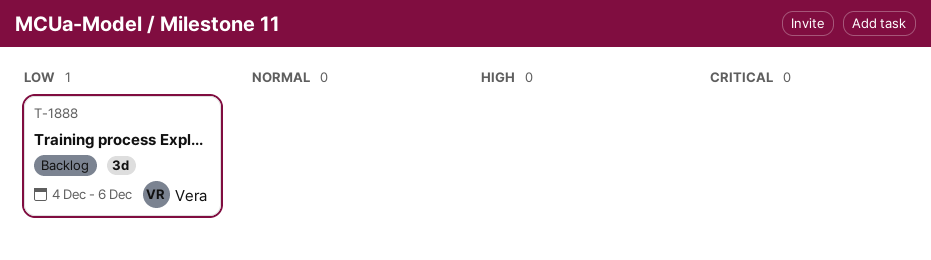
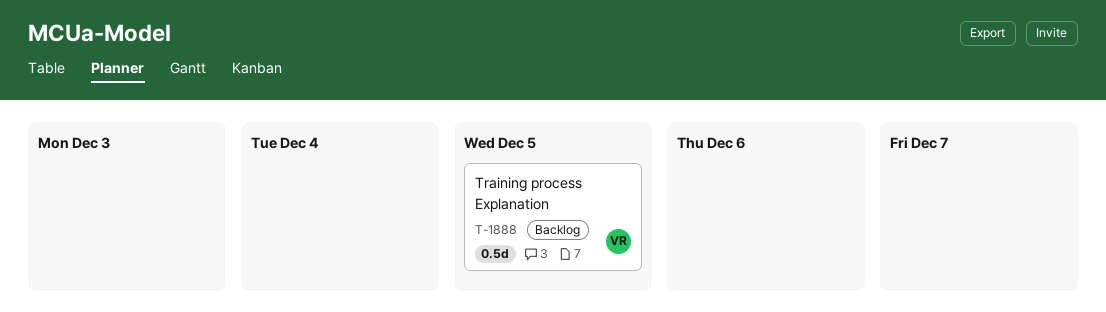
T-1888, estimate: 3d -> 0.5d
T-1888, due: Dec 6 -> Dec 5

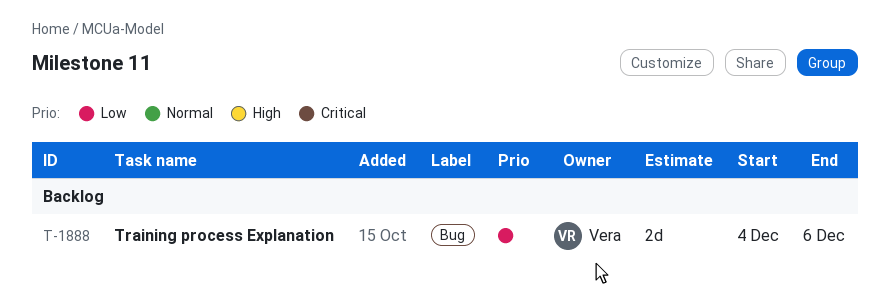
T-1888, estimate: 0.5d -> 2d
T-1888, due: Dec 5 -> Dec 6

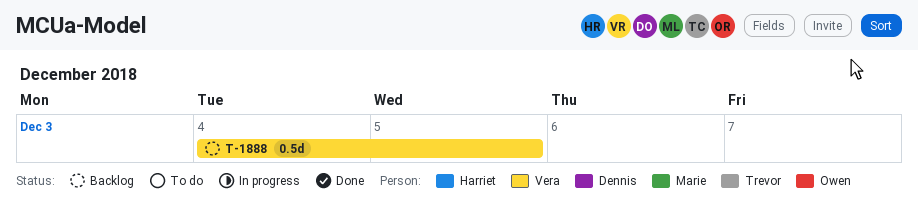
T-1888, estimate: 2d -> 0.5d
T-1888, due: Dec 6 -> Dec 5

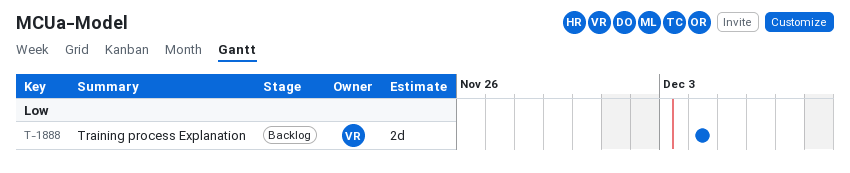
T-1888, estimate: 0.5d -> 2d
T-1888, due: Dec 5 -> Dec 4

